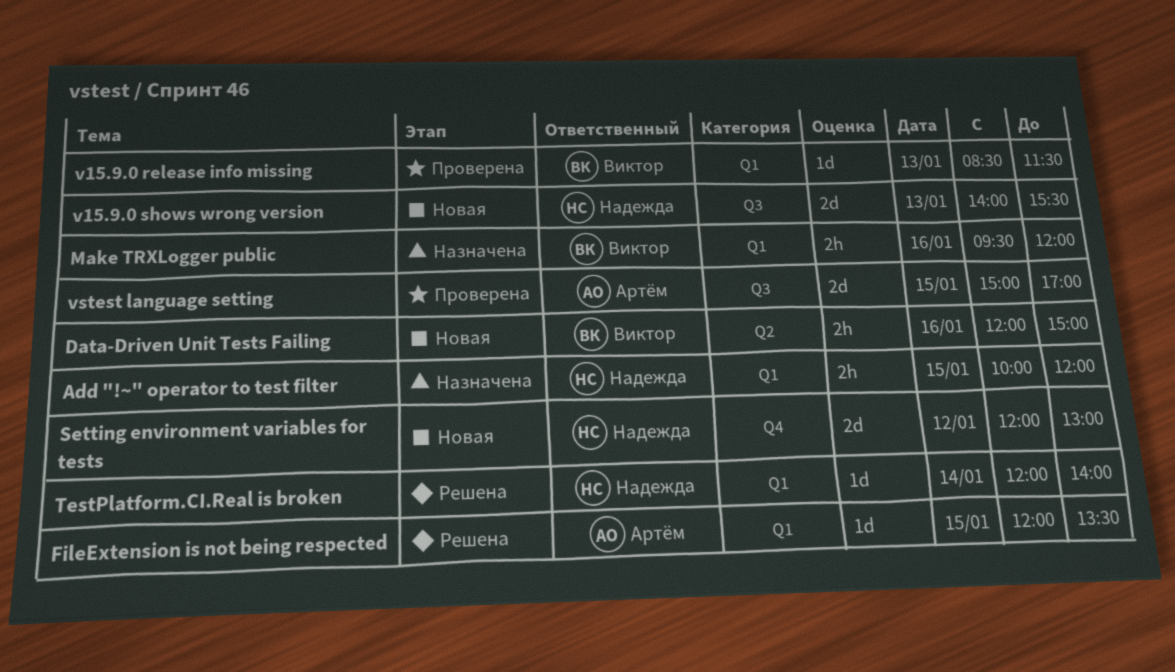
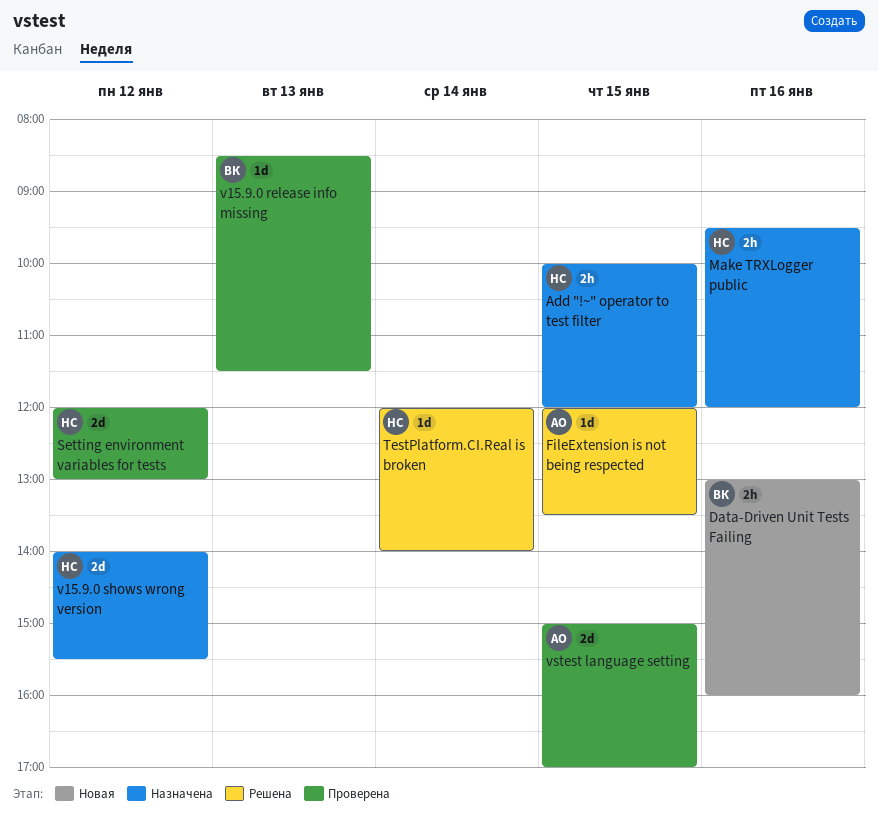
Data-Driven Unit Tests Failing, begins: 12:00 -> 13:00
Data-Driven Unit Tests Failing, ends: 15:00 -> 16:00
Make TRXLogger public, owner: Виктор -> Надежда
Setting environment variables for tests, status: Новая -> Проверена
v15.9.0 shows wrong version, status: Новая -> Назначена
v15.9.0 shows wrong version, day: Jan 13 -> Jan 12

